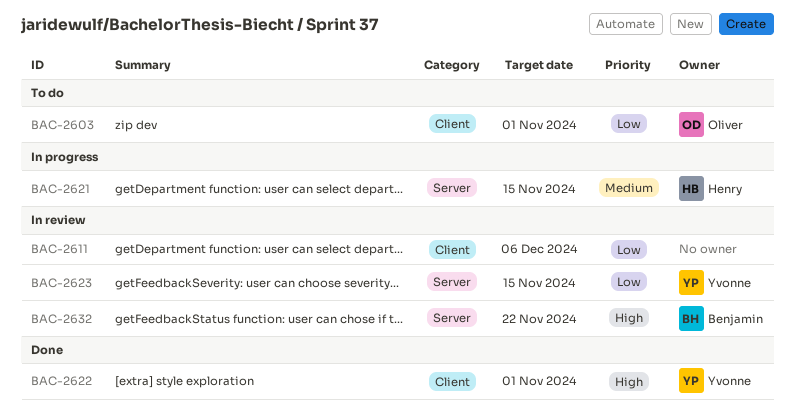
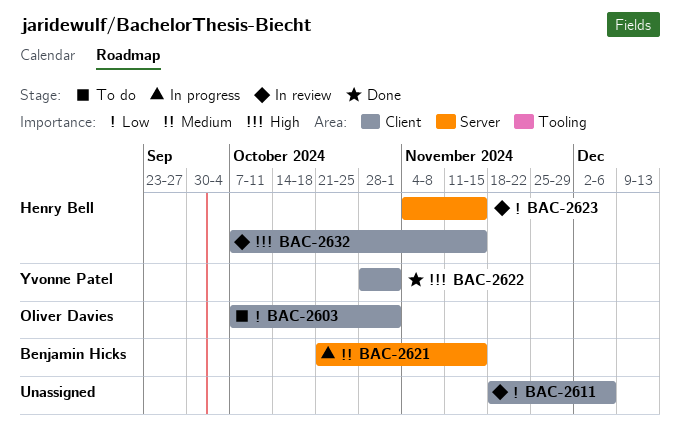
BAC-2621, owner: Henry Bell -> Benjamin Hicks
BAC-2623, owner: Yvonne Patel -> Henry Bell
BAC-2632, owner: Benjamin Hicks -> Henry Bell
BAC-2632, label: Server -> Client
BAC-2632, due: Nov 22 -> Nov 15

